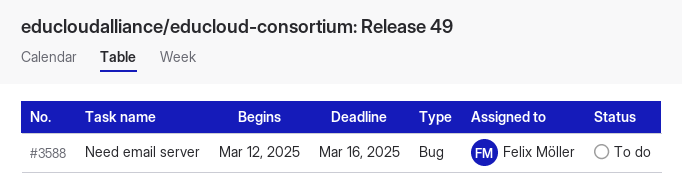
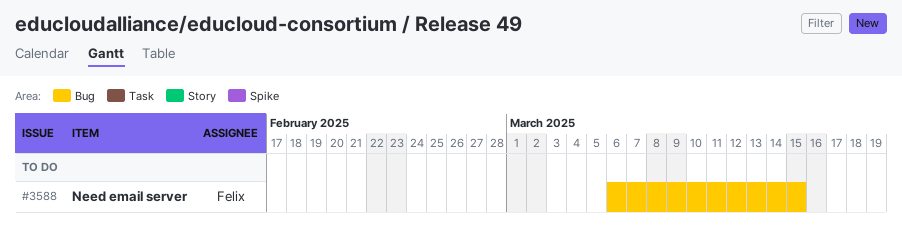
#3588, start: Mar 12 -> Mar 6
#3588, due: Mar 16 -> Mar 15

